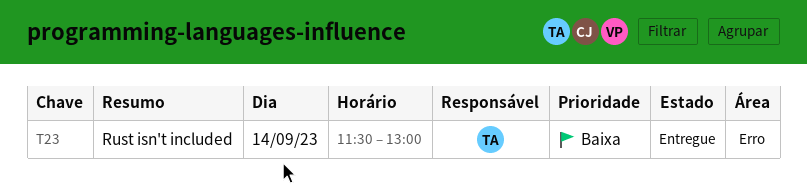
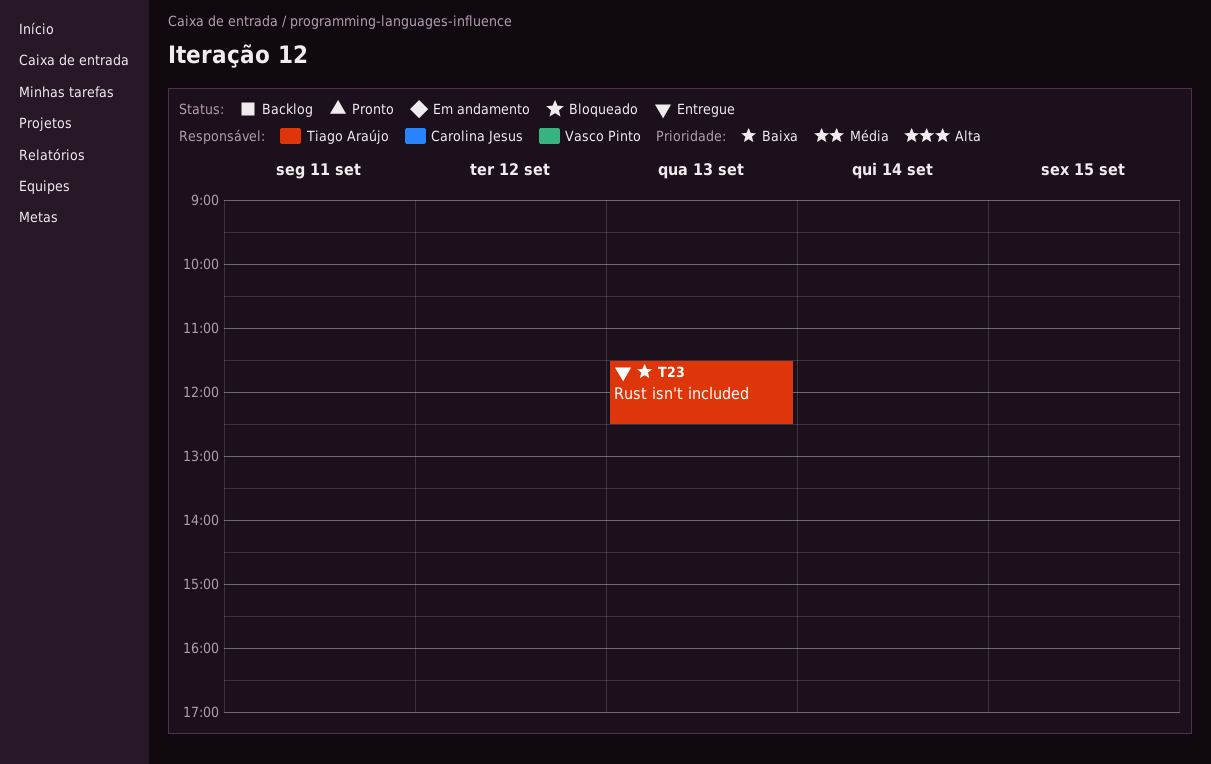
T23, day: Sep 14 -> Sep 13
T23, ends: 13:00 -> 12:30

